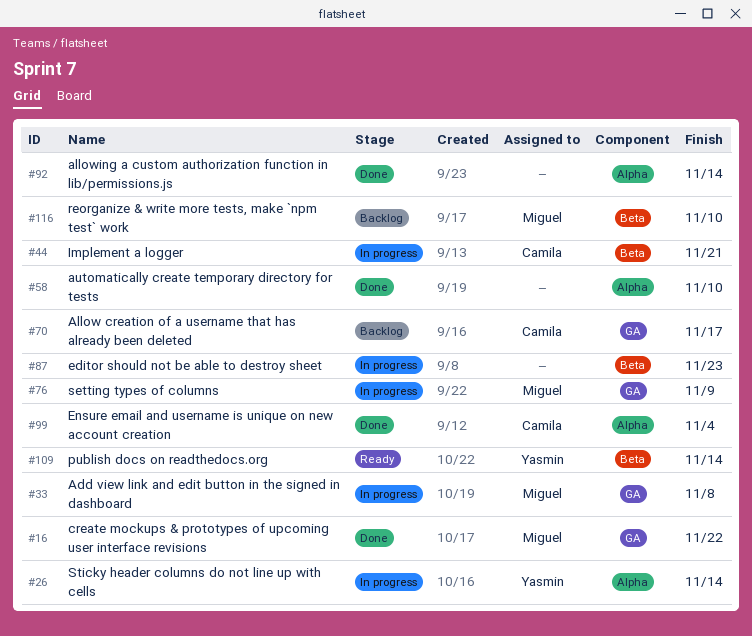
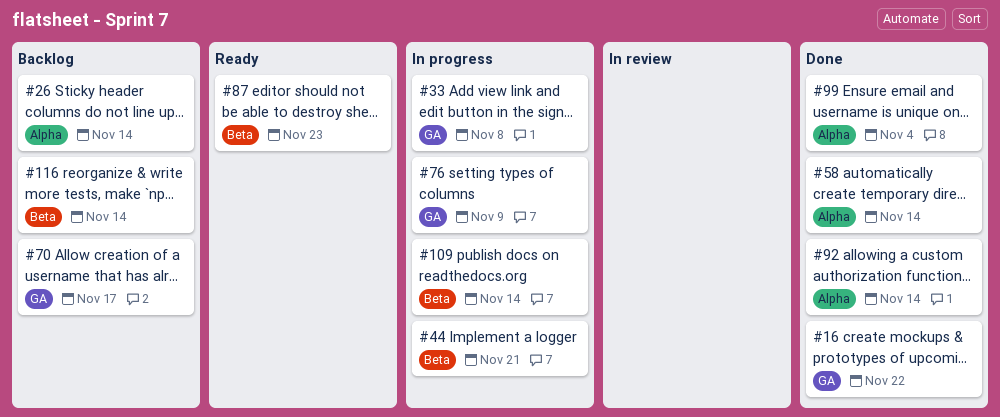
#26, status: In progress -> Backlog
#58, due: Nov 10 -> Nov 14
#87, status: In progress -> Ready
#109, status: Ready -> In progress
#116, due: Nov 10 -> Nov 14

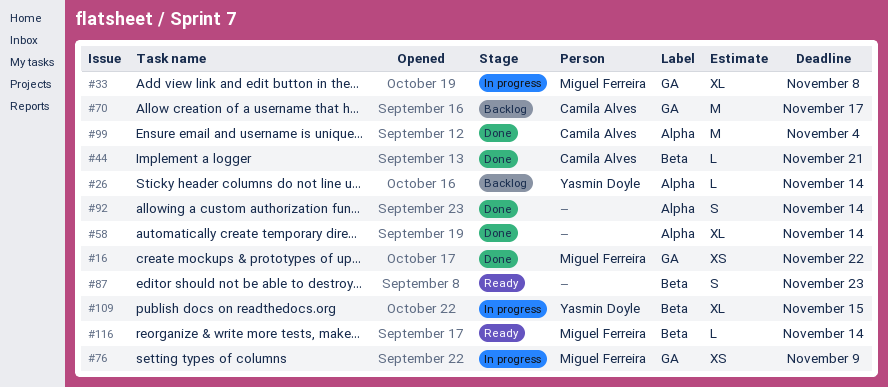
#44, status: In progress -> Done
#109, due: Nov 14 -> Nov 15
#116, status: Backlog -> Ready

